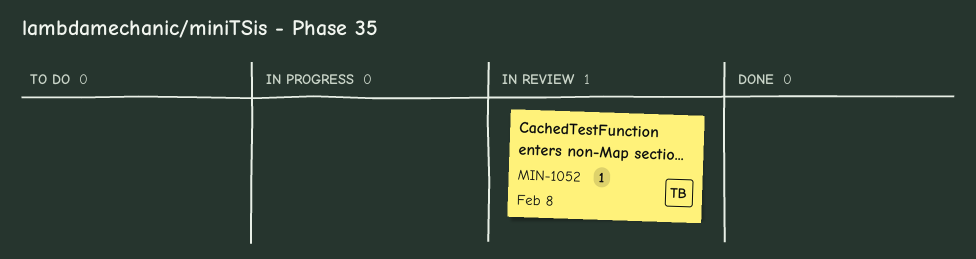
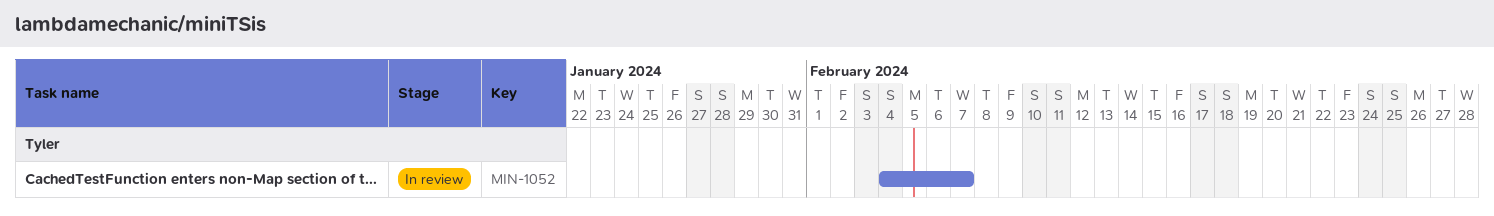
MIN-1052, due: Feb 8 -> Feb 7

